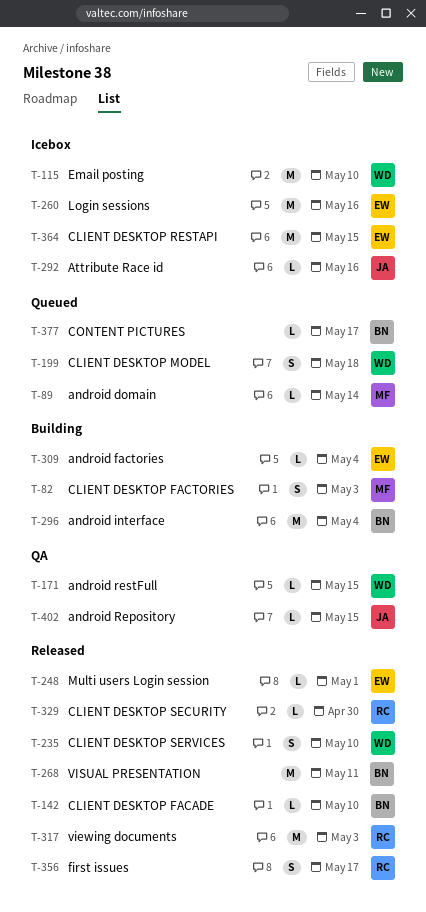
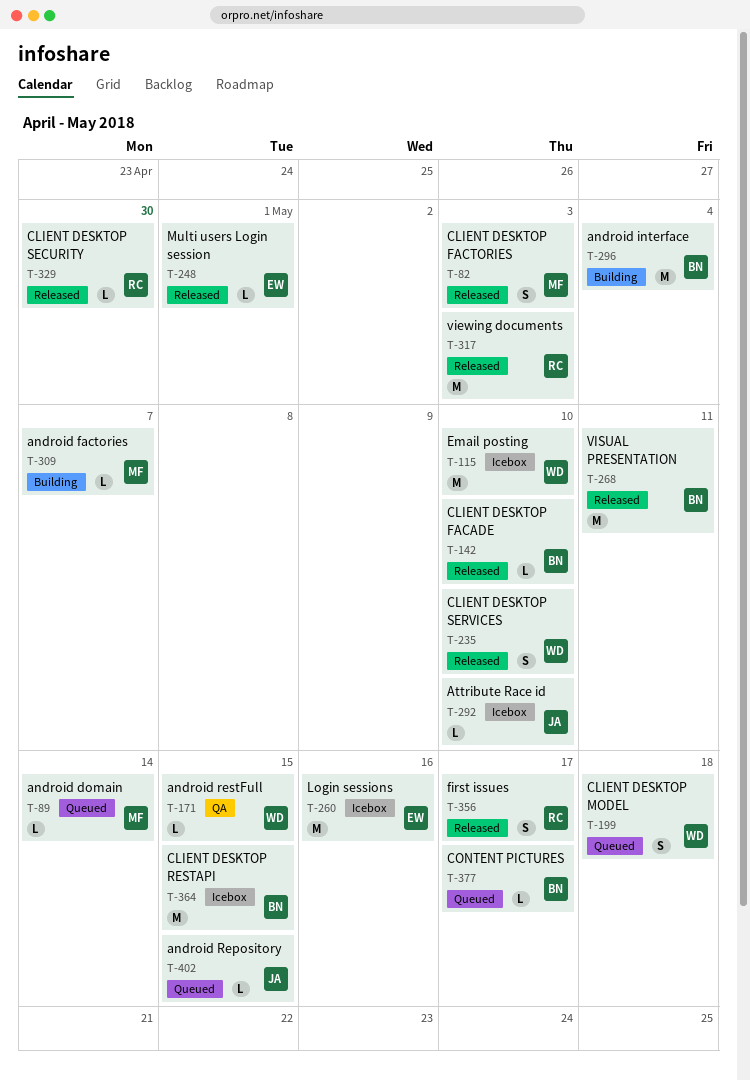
T-82, status: Building -> Released
T-292, due: May 16 -> May 10
T-309, owner: EW -> MF
T-309, due: May 4 -> May 7
T-364, owner: EW -> BN
T-402, status: QA -> Queued

